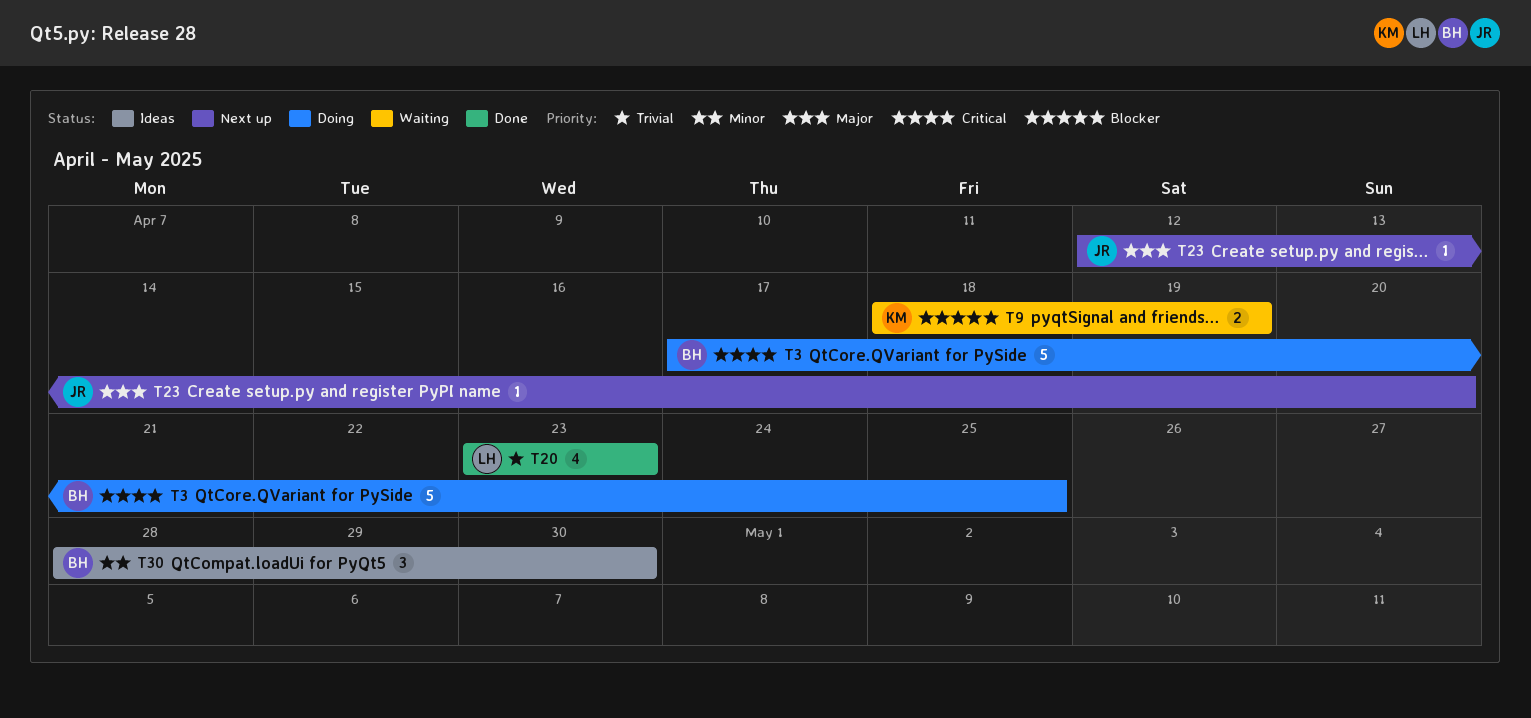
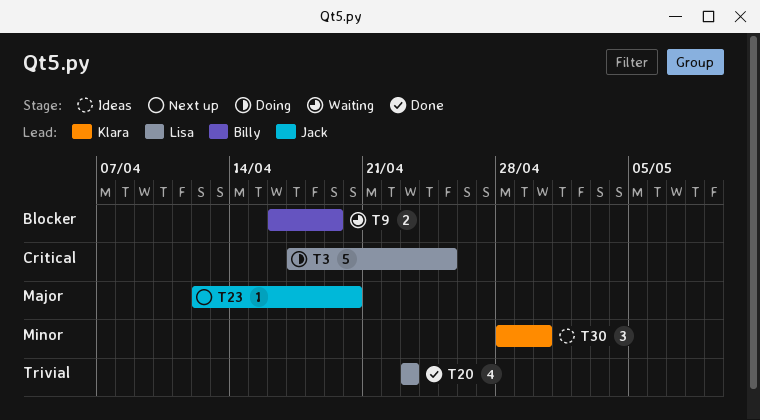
T3, owner: Billy -> Lisa
T9, owner: Klara -> Billy
T9, start: Apr 18 -> Apr 16
T30, owner: Billy -> Klara

